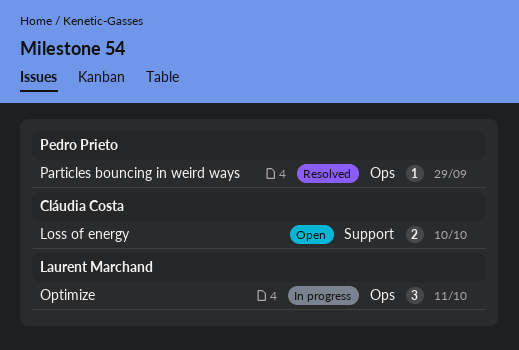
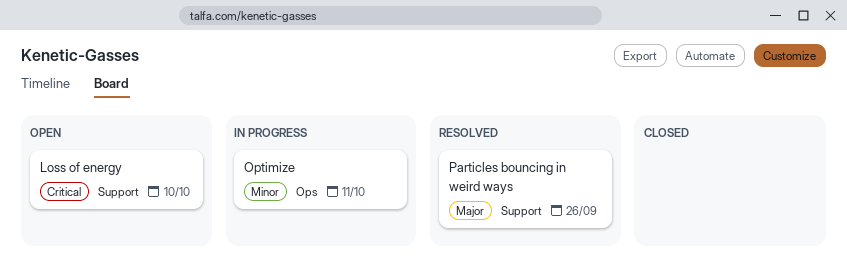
Particles bouncing in weird ways, label: Ops -> Support
Particles bouncing in weird ways, due: Sep 29 -> Sep 26

